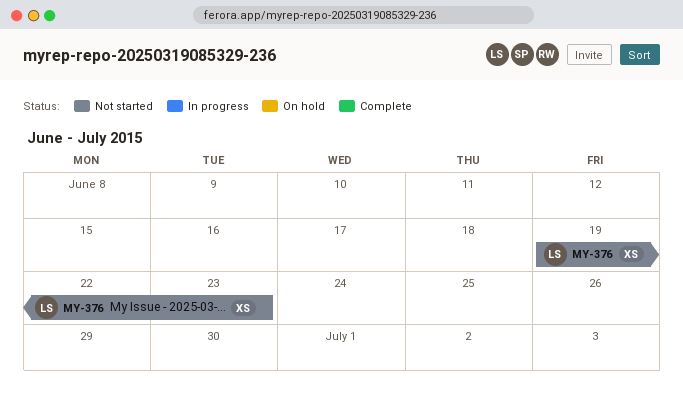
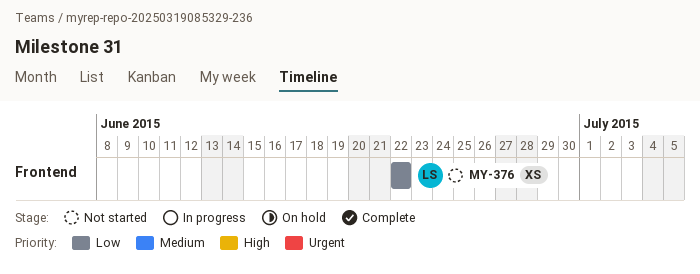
MY-376, start: Jun 19 -> Jun 22
MY-376, due: Jun 23 -> Jun 22

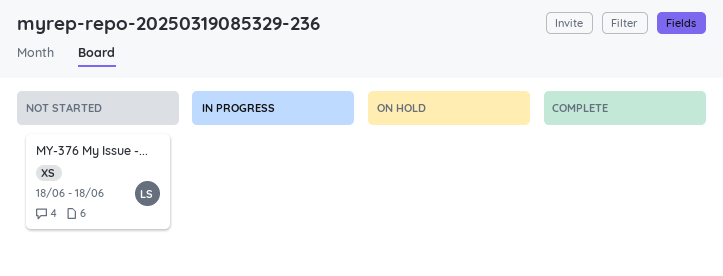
MY-376, start: Jun 22 -> Jun 18
MY-376, due: Jun 22 -> Jun 18

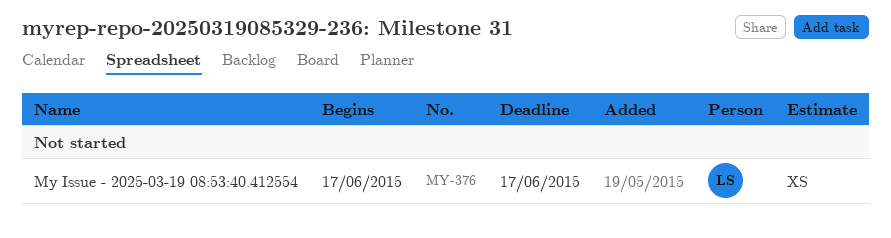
MY-376, start: Jun 18 -> Jun 17
MY-376, due: Jun 18 -> Jun 17

